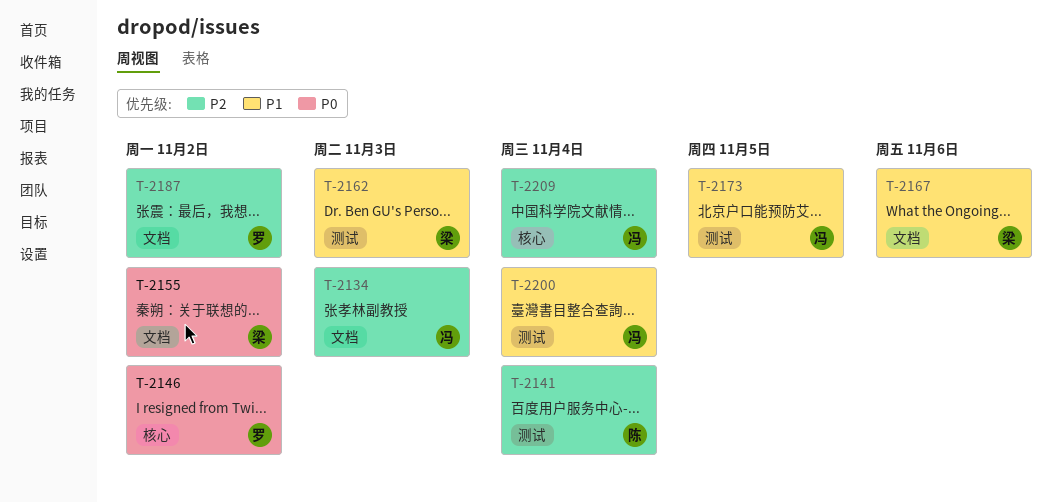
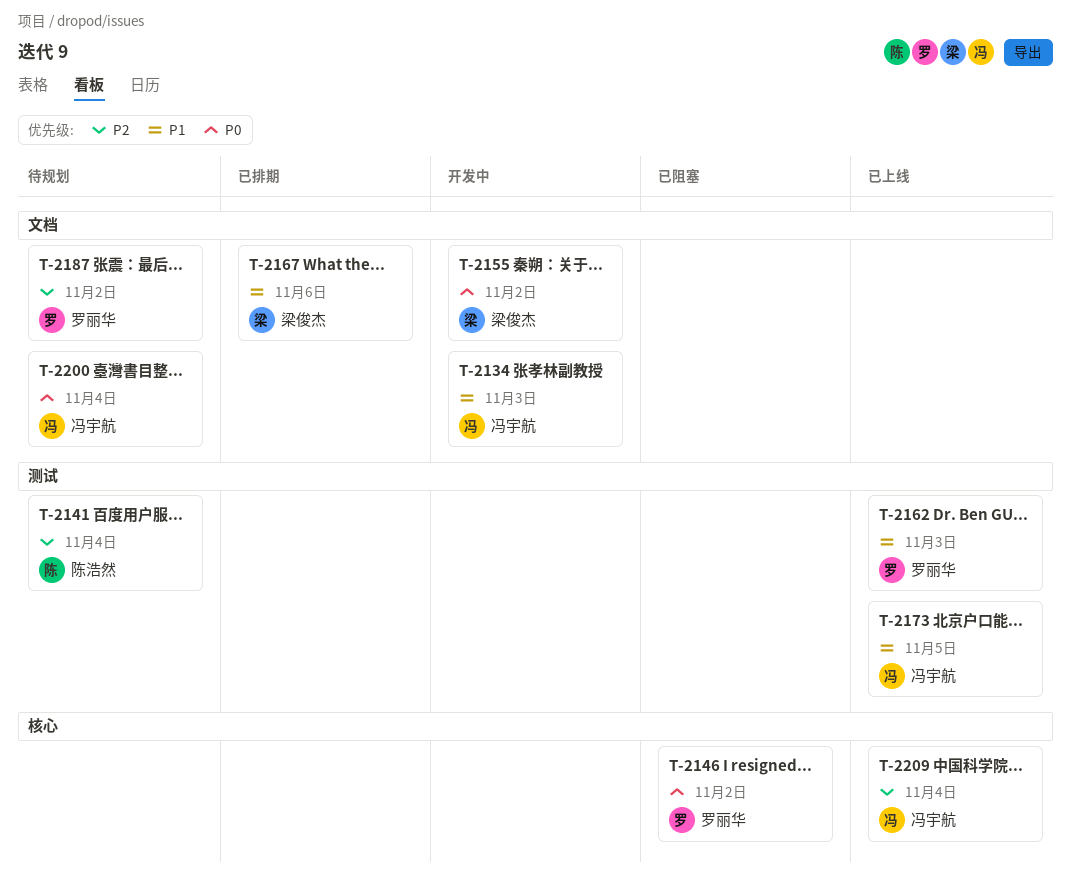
T-2134, priority: P2 -> P1
T-2162, owner: 梁俊杰 -> 罗丽华
T-2200, priority: P1 -> P0
T-2200, label: 测试 -> 文档

